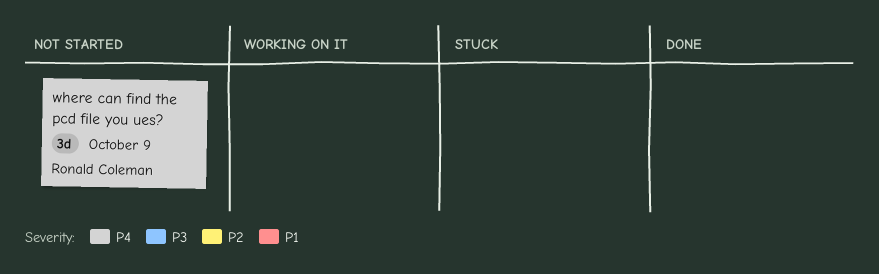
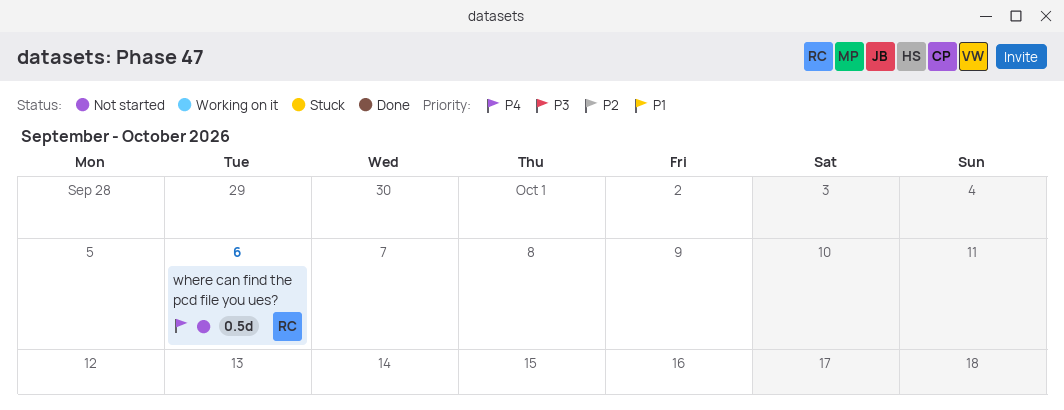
where can find the pcd file you ues?, estimate: 3d -> 0.5d
where can find the pcd file you ues?, due: Oct 9 -> Oct 6

